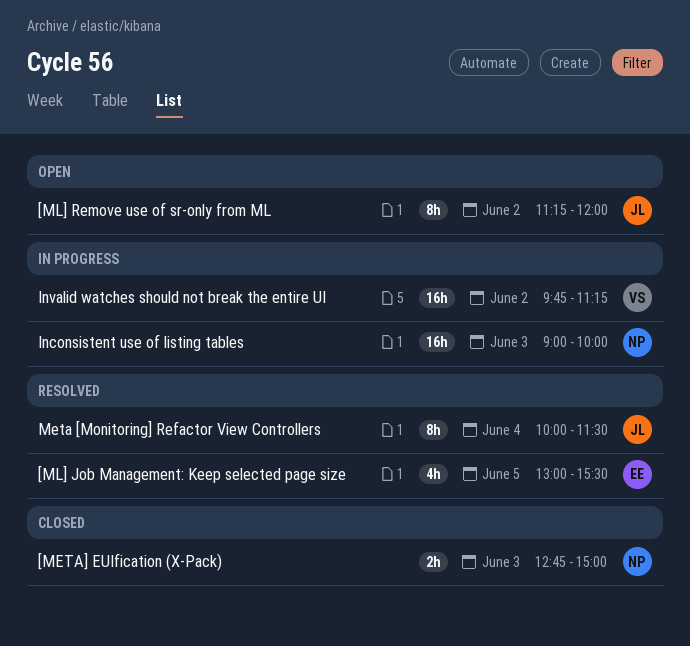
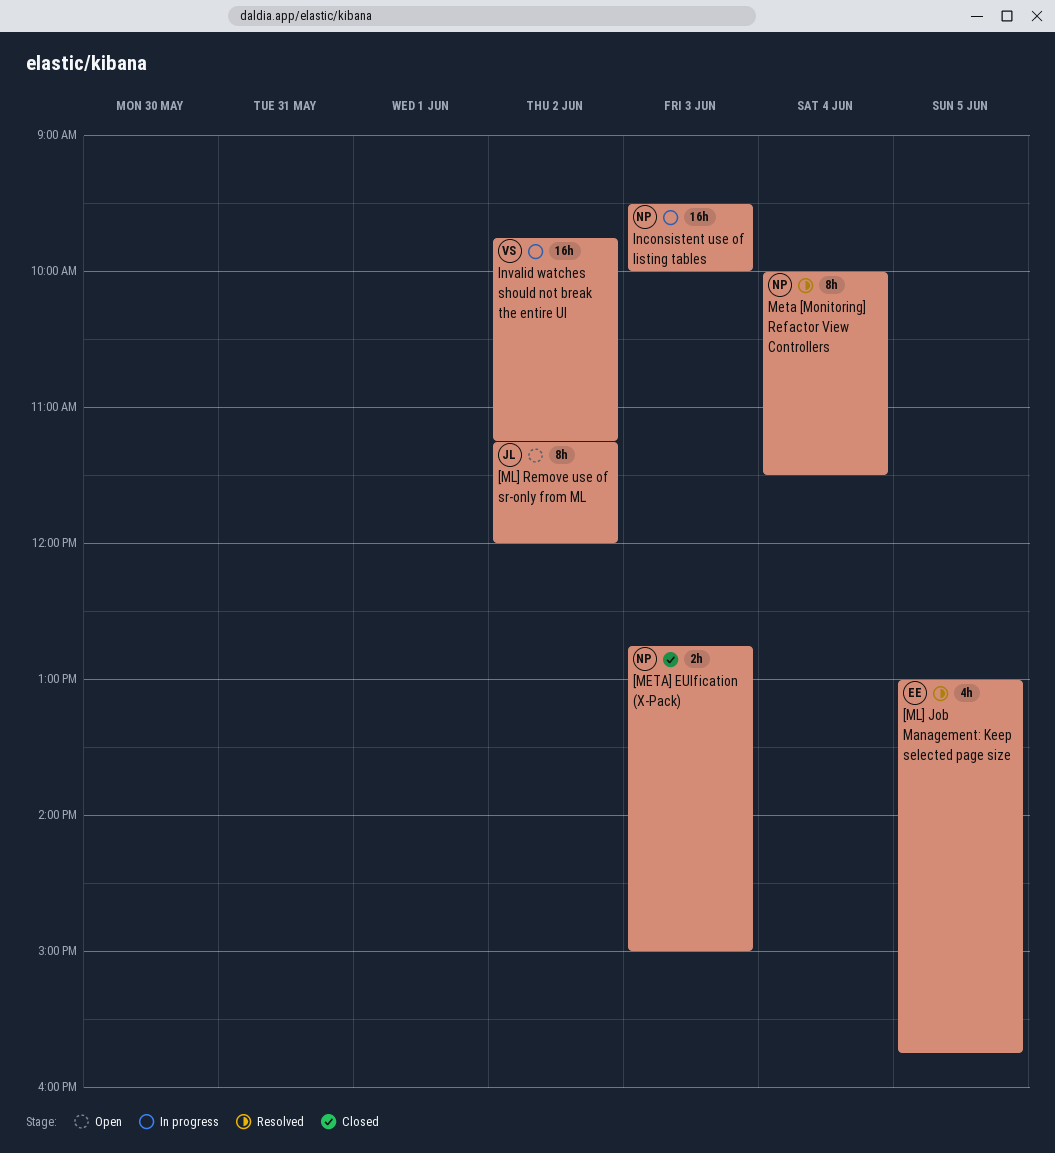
[ML] Job Management: Keep selected page size, ends: 15:30 -> 15:45
Inconsistent use of listing tables, begins: 09:00 -> 09:30
Meta [Monitoring] Refactor View Controllers, owner: JL -> NP

